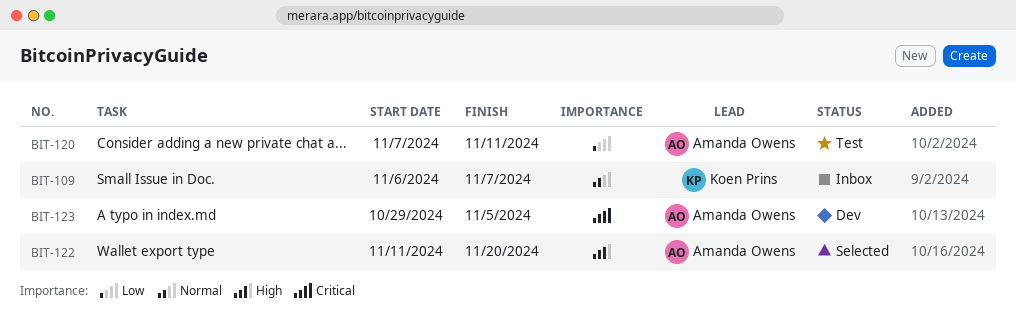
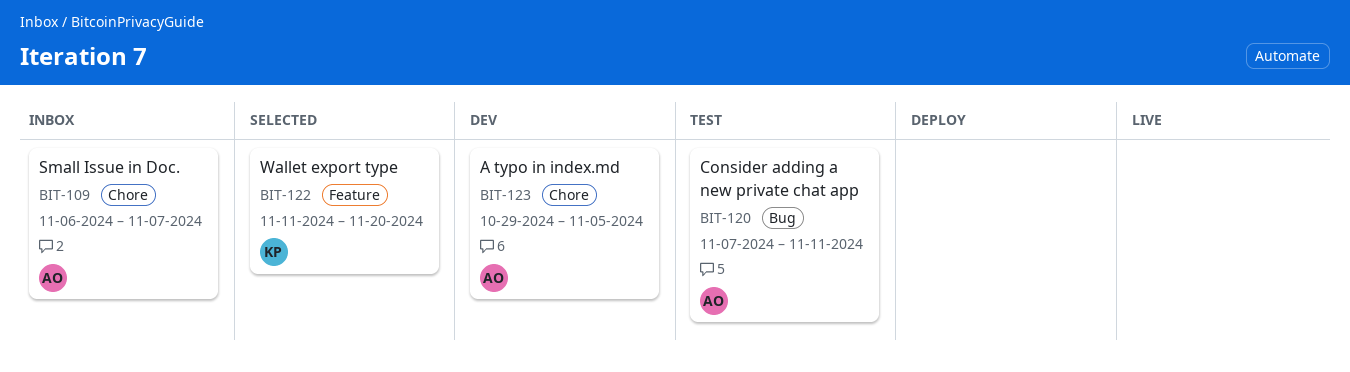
BIT-109, owner: Koen Prins -> Amanda Owens
BIT-122, owner: Amanda Owens -> Koen Prins

